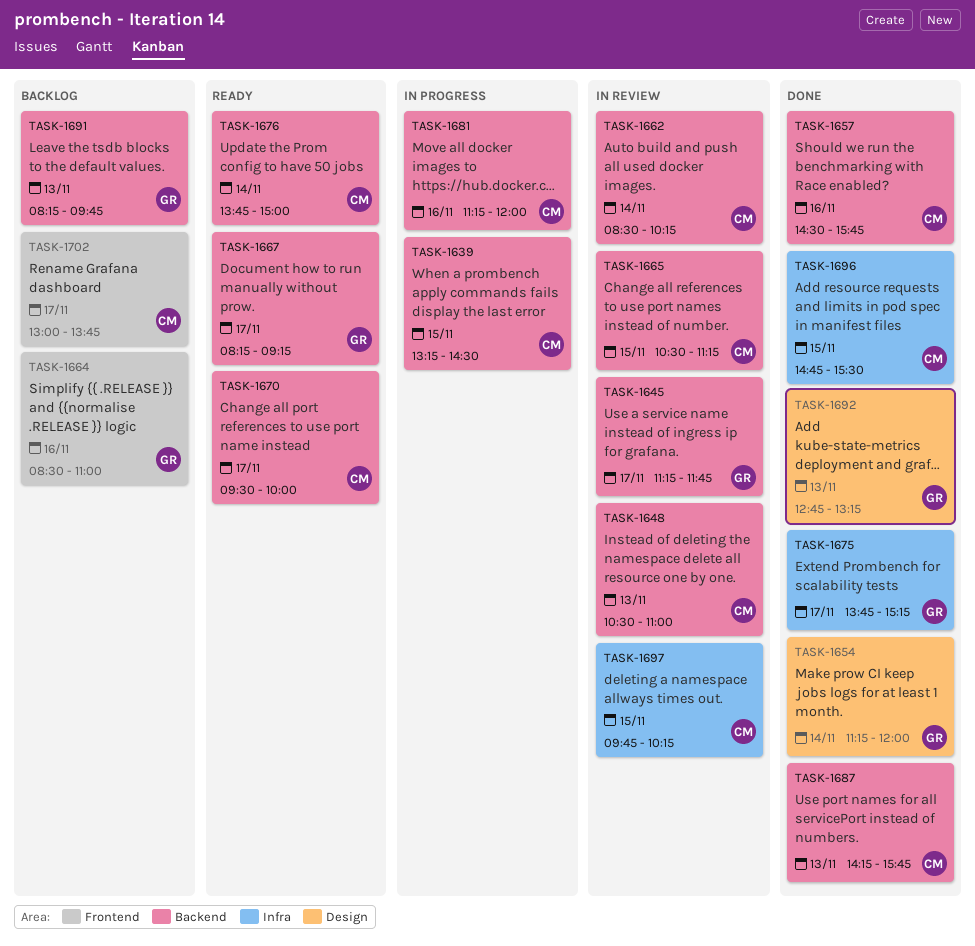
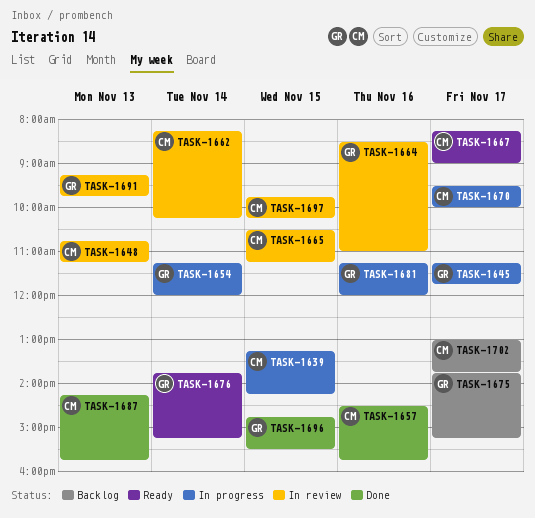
TASK-1639, ends: 14:30 -> 14:15
TASK-1645, status: In review -> In progress
TASK-1648, begins: 10:30 -> 10:45
TASK-1648, ends: 11:00 -> 11:15
TASK-1654, status: Done -> In progress
TASK-1662, begins: 08:30 -> 08:15
TASK-1664, status: Backlog -> In review
TASK-1667, owner: GR -> CM
TASK-1667, ends: 09:15 -> 09:00
TASK-1670, status: Ready -> In progress
TASK-1675, status: Done -> Backlog
TASK-1676, owner: CM -> GR
TASK-1676, ends: 15:00 -> 15:15
TASK-1681, owner: CM -> GR
TASK-1691, status: Backlog -> In review
TASK-1691, begins: 08:15 -> 09:15
TASK-1692: present -> none
TASK-1696, owner: CM -> GR

